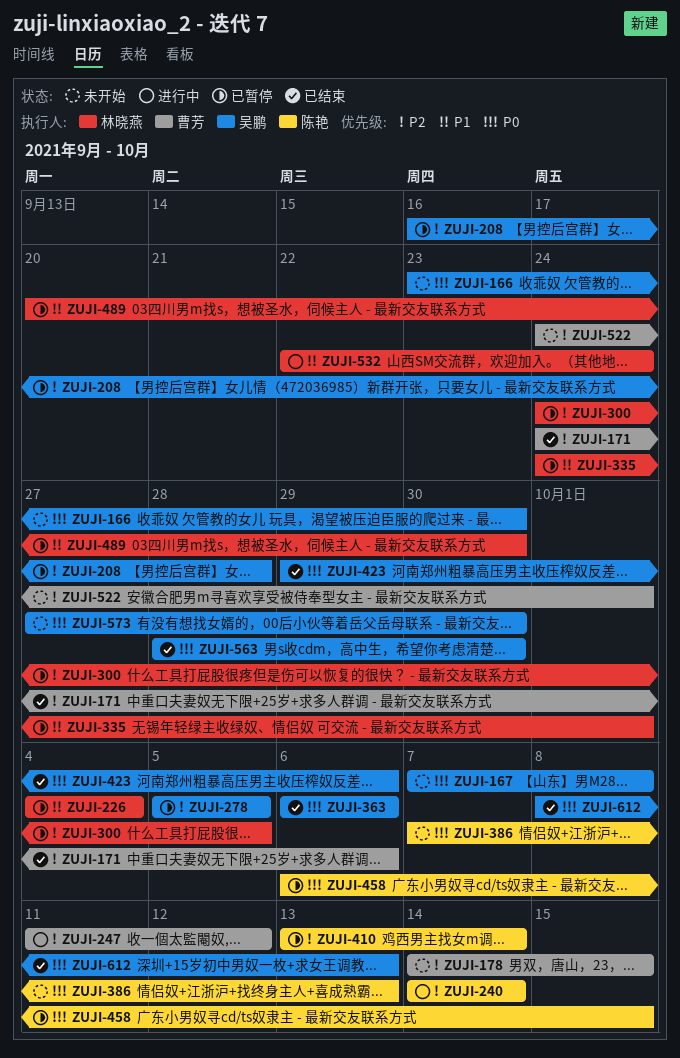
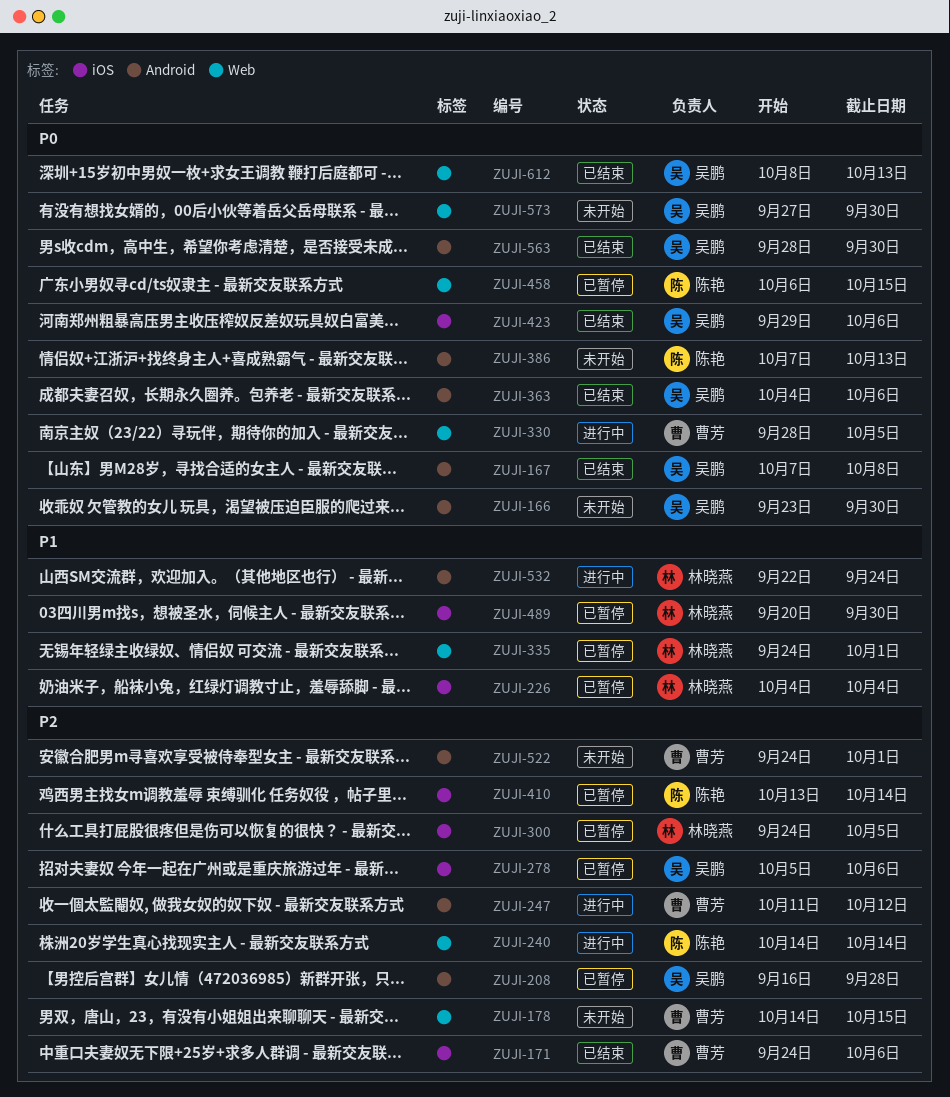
ZUJI-167, status: 未开始 -> 已结束
ZUJI-278, due: Oct 5 -> Oct 6
ZUJI-330: none -> present
ZUJI-363, start: Oct 6 -> Oct 4

